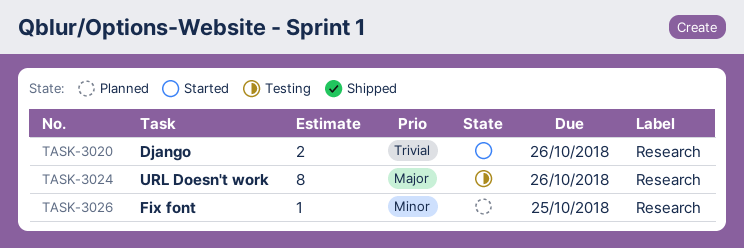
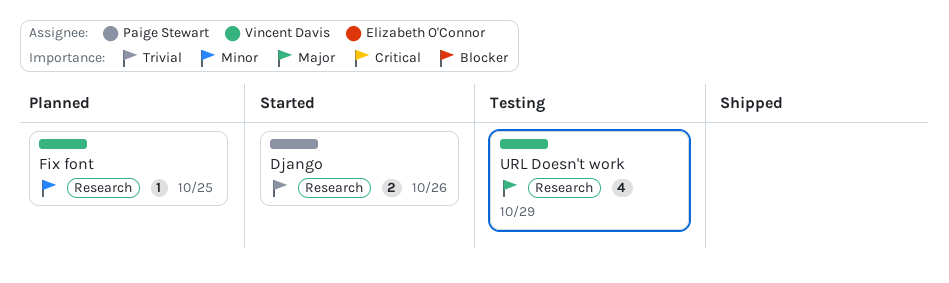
URL Doesn't work, estimate: 8 -> 4
URL Doesn't work, due: Oct 26 -> Oct 29

